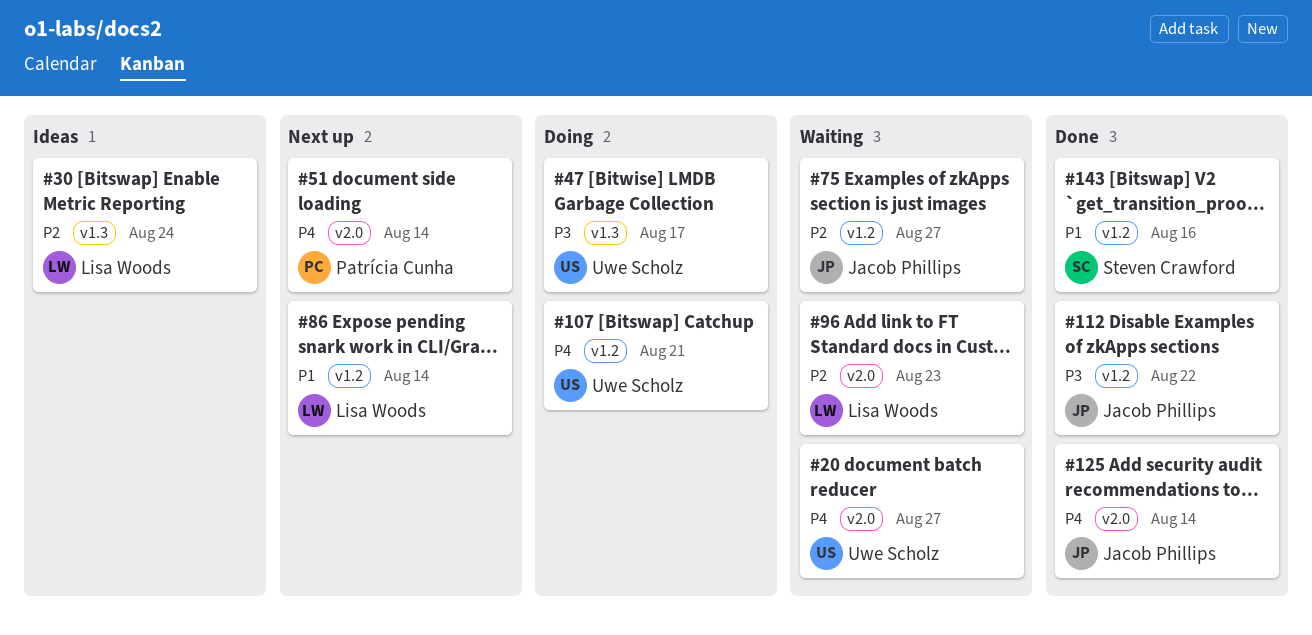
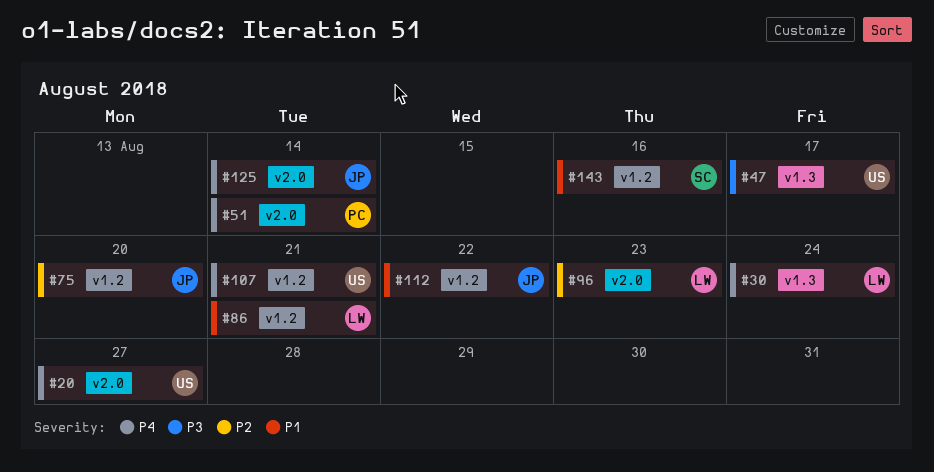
#30, priority: P2 -> P4
#75, due: Aug 27 -> Aug 20
#86, due: Aug 14 -> Aug 21
#112, priority: P3 -> P1

